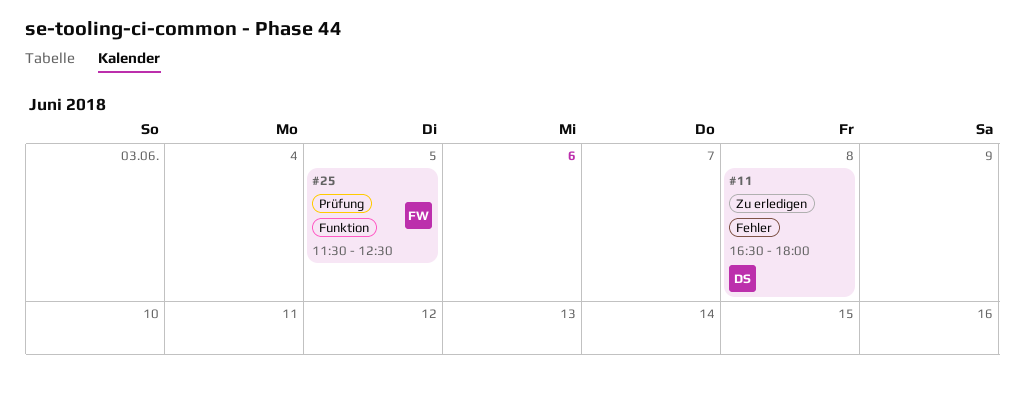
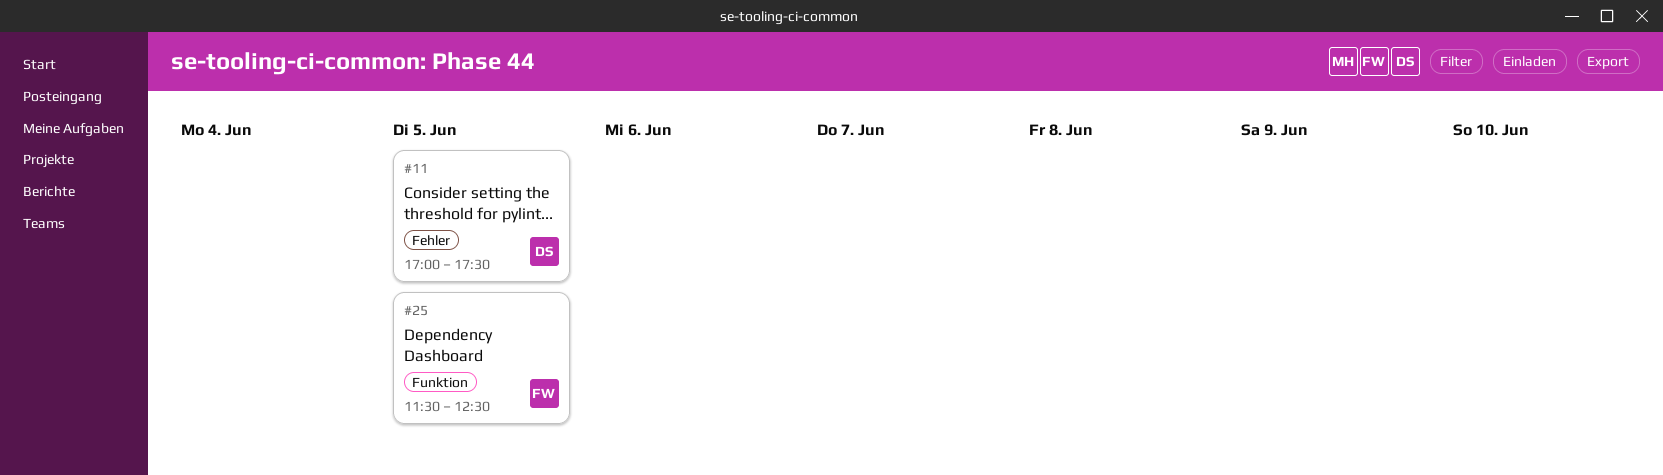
#11, day: Jun 8 -> Jun 5
#11, begins: 16:30 -> 17:00
#11, ends: 18:00 -> 17:30

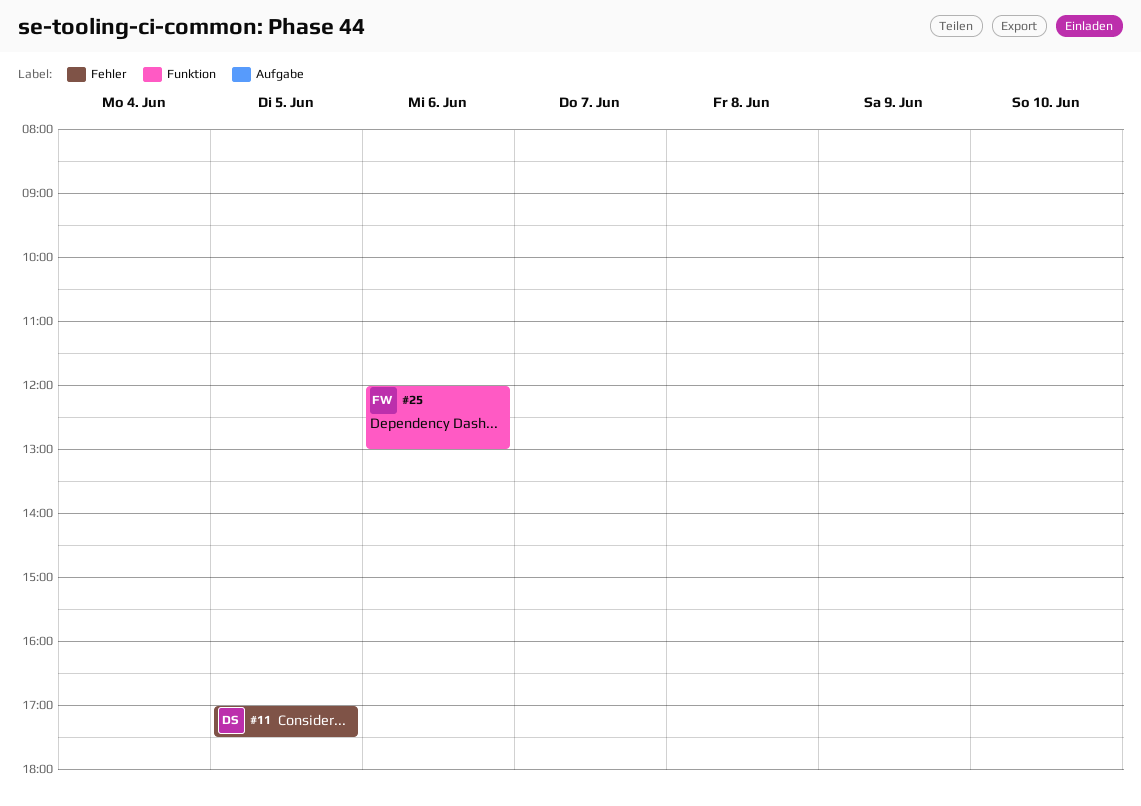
#25, day: Jun 5 -> Jun 6
#25, begins: 11:30 -> 12:00
#25, ends: 12:30 -> 13:00

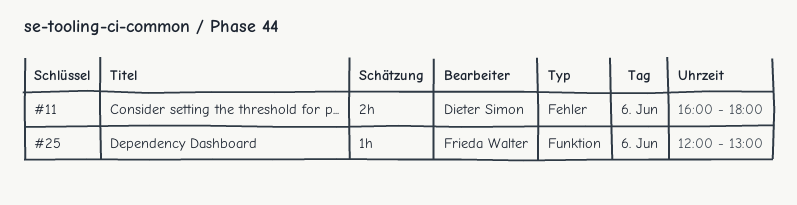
#11, day: Jun 5 -> Jun 6
#11, begins: 17:00 -> 16:00
#11, ends: 17:30 -> 18:00

